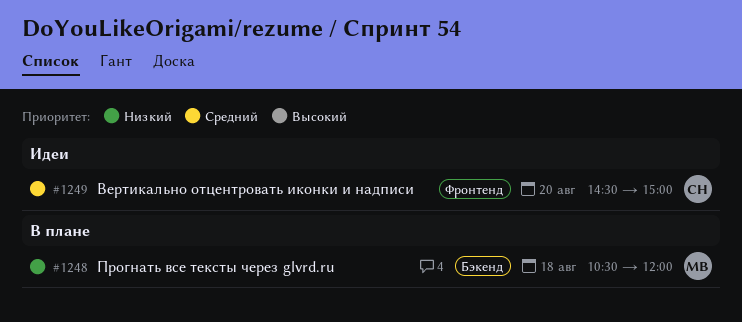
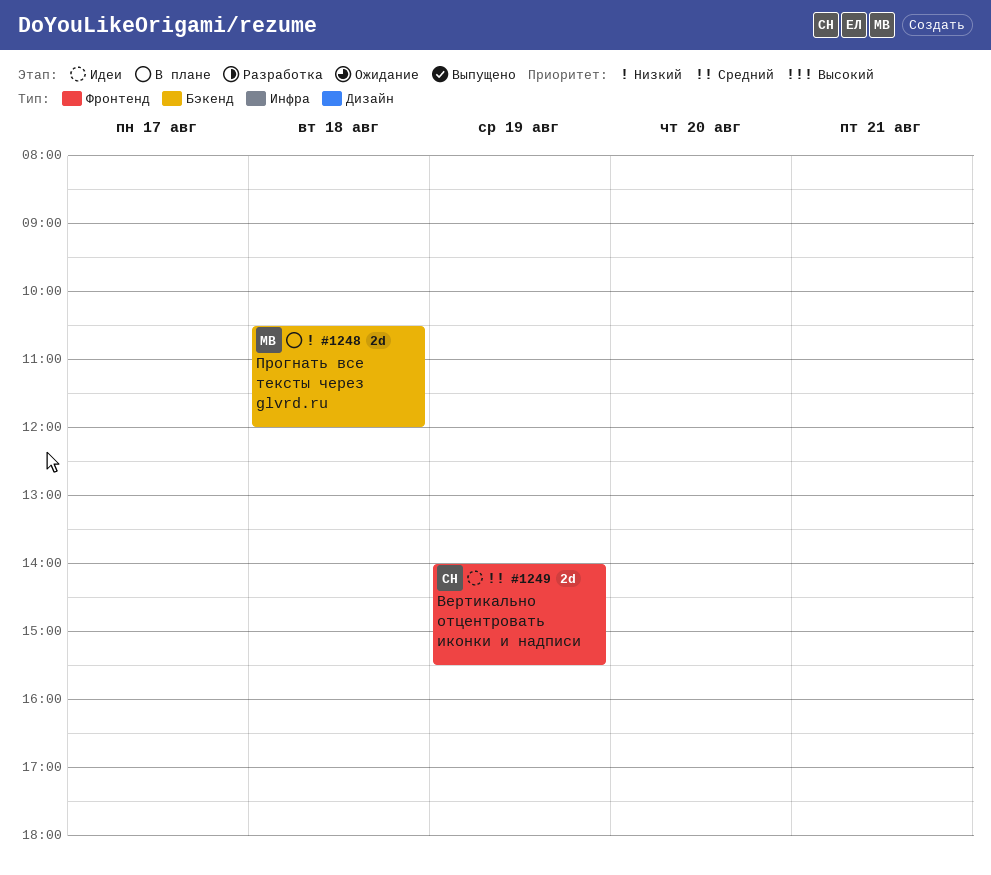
#1249, day: Aug 20 -> Aug 19
#1249, begins: 14:30 -> 14:00
#1249, ends: 15:00 -> 15:30

